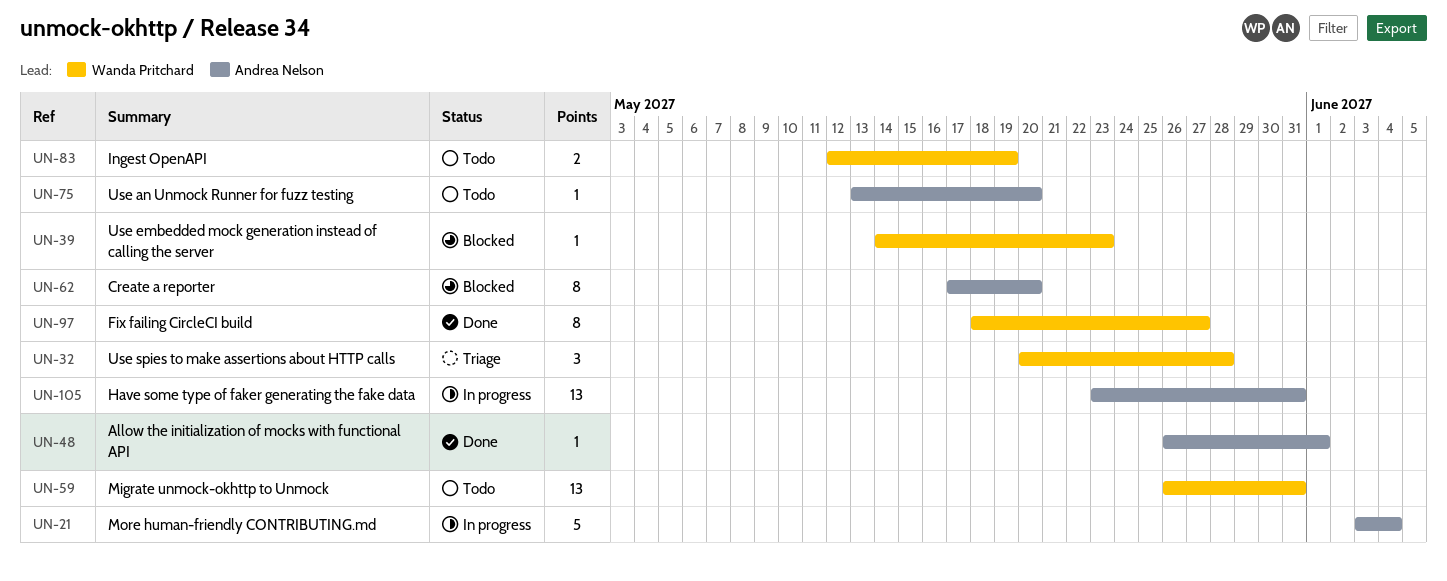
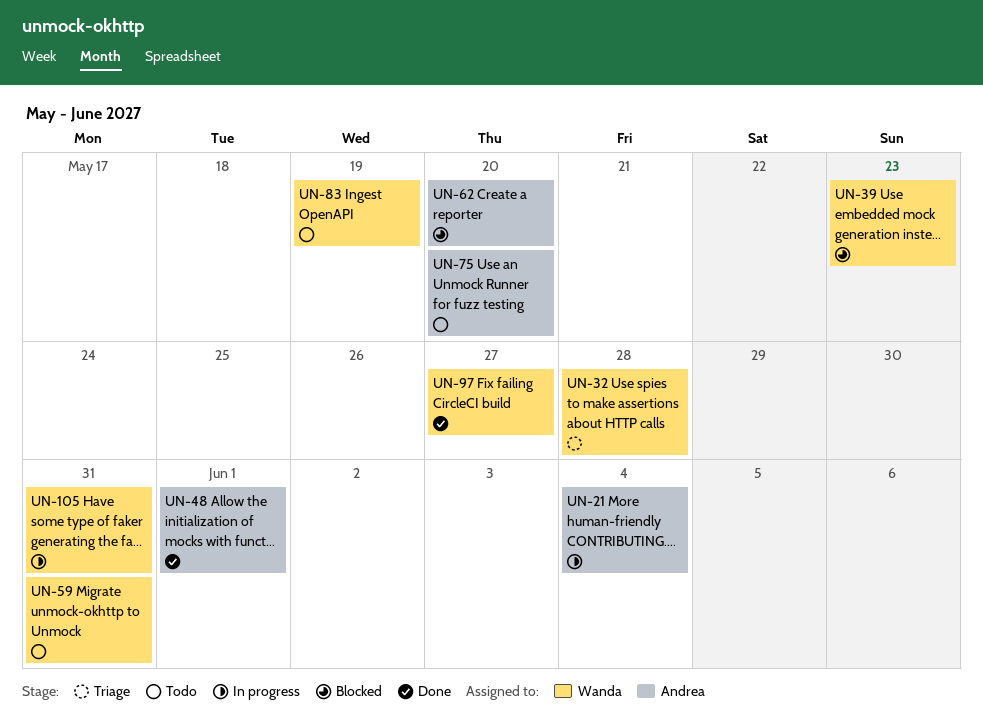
UN-105, owner: Andrea Nelson -> Wanda Pritchard

